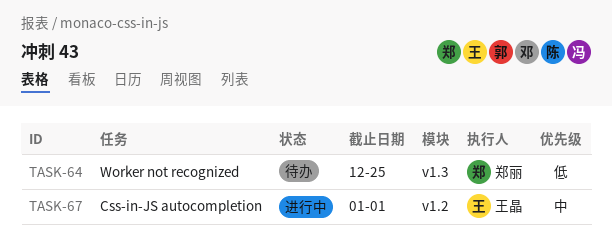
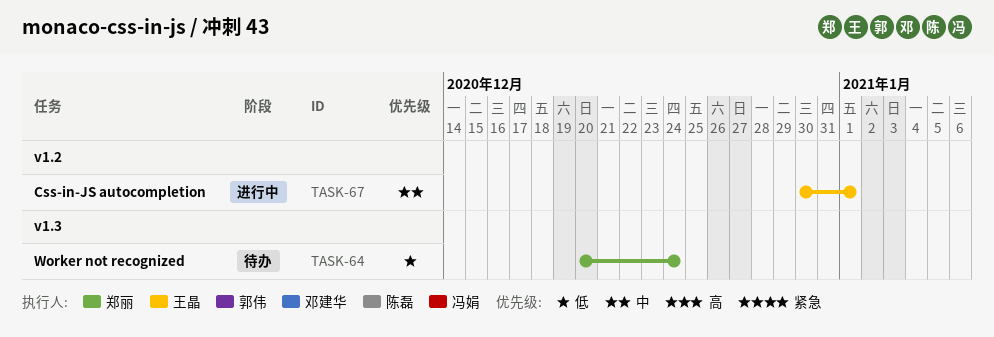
TASK-64, due: Dec 25 -> Dec 24

